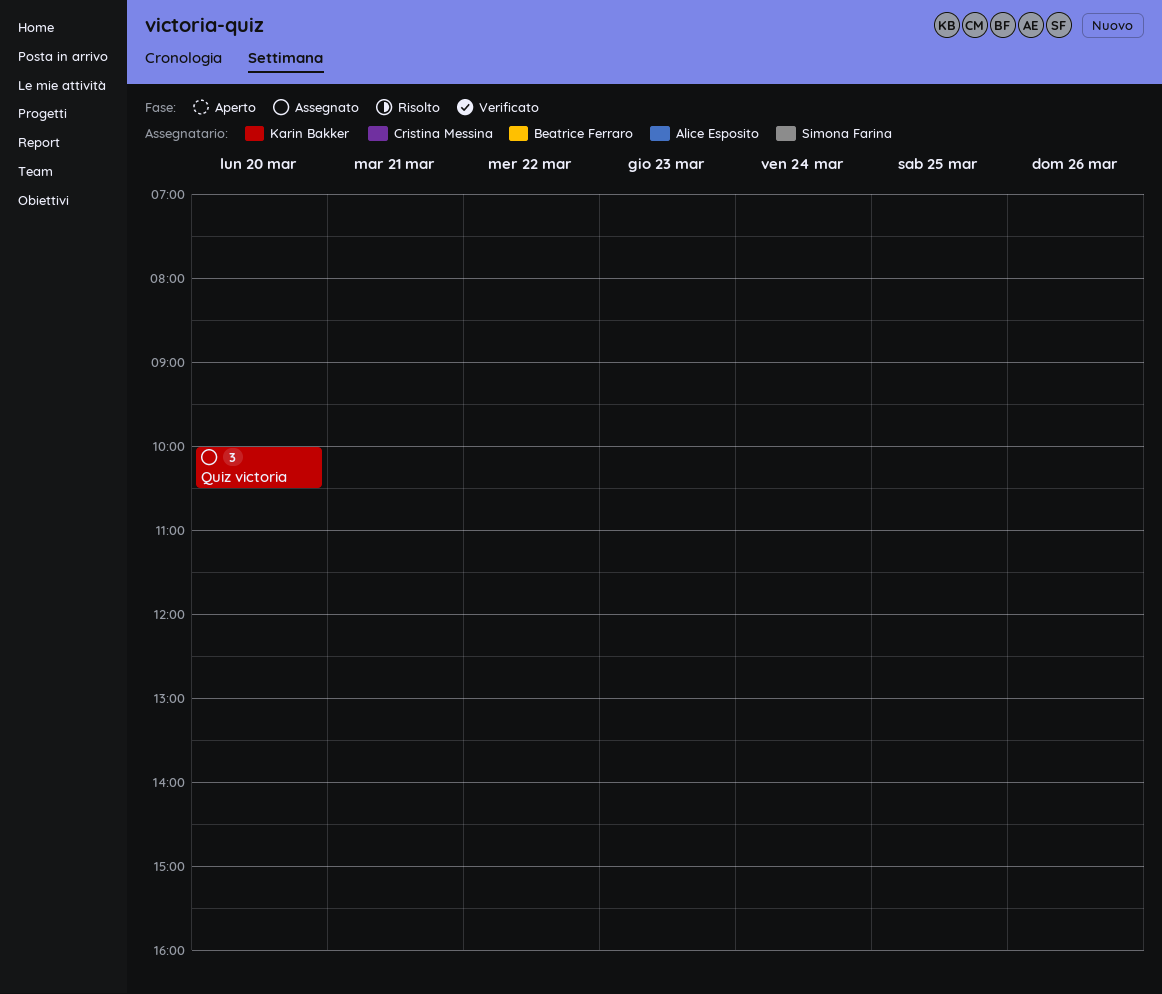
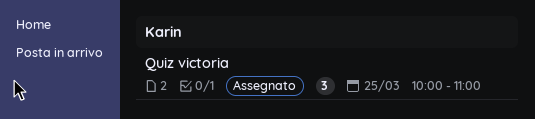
Quiz victoria, day: Mar 20 -> Mar 25
Quiz victoria, ends: 10:30 -> 11:00

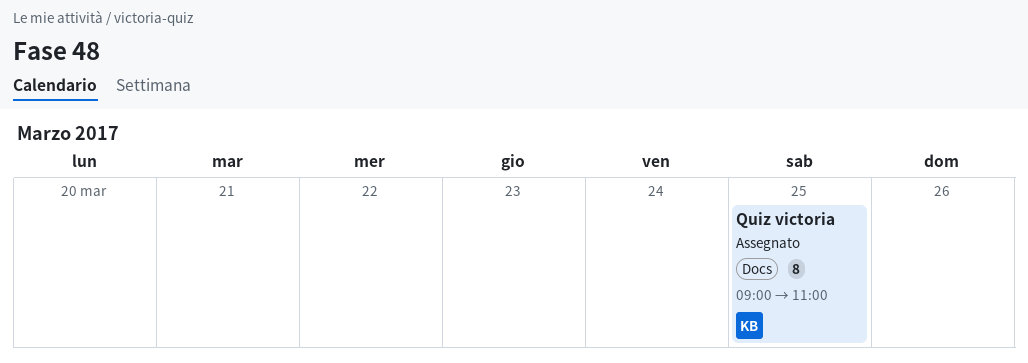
Quiz victoria, estimate: 3 -> 8
Quiz victoria, begins: 10:00 -> 09:00

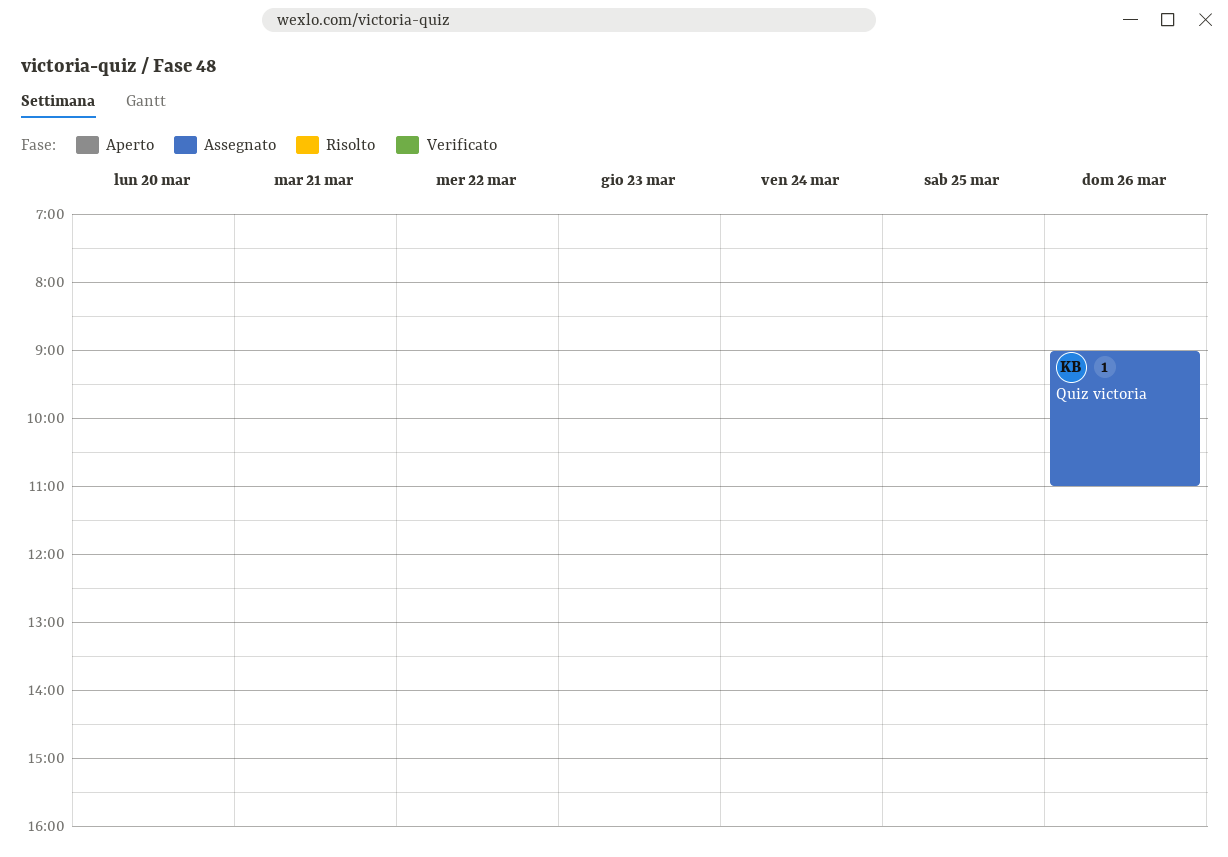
Quiz victoria, estimate: 8 -> 1
Quiz victoria, day: Mar 25 -> Mar 26

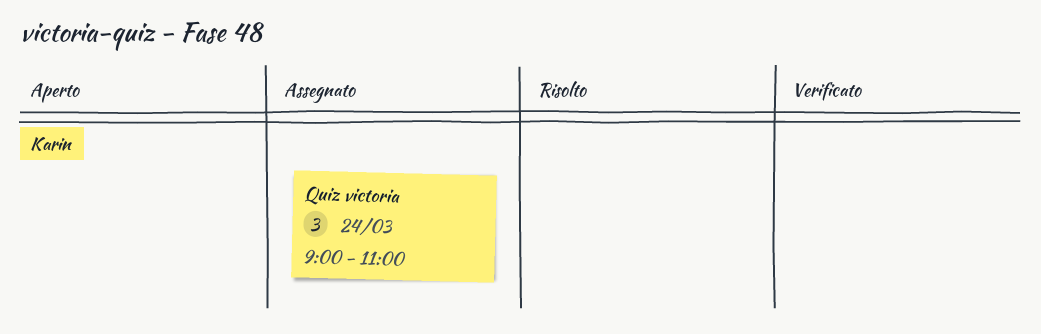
Quiz victoria, estimate: 1 -> 3
Quiz victoria, day: Mar 26 -> Mar 24

